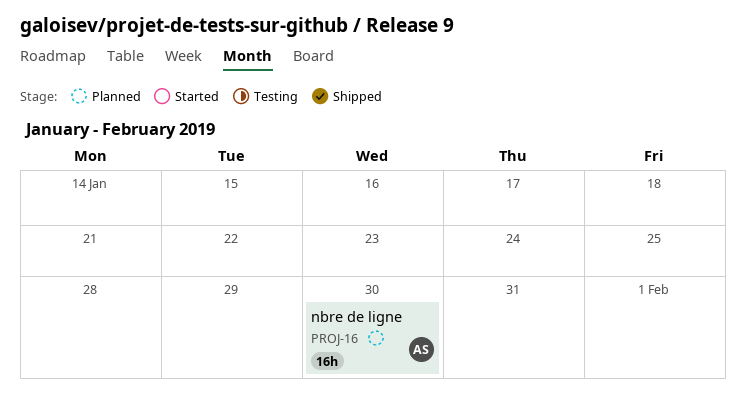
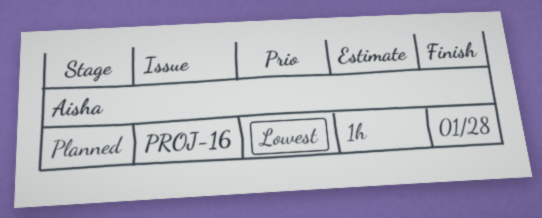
PROJ-16, estimate: 16h -> 1h
PROJ-16, due: Jan 30 -> Jan 28

